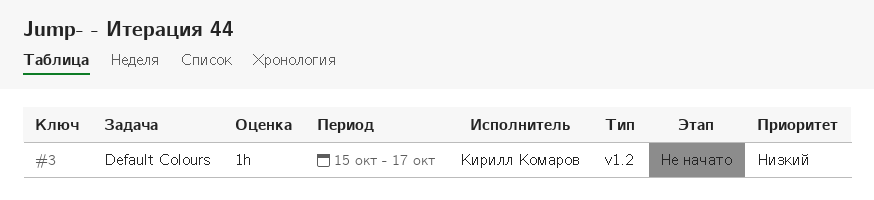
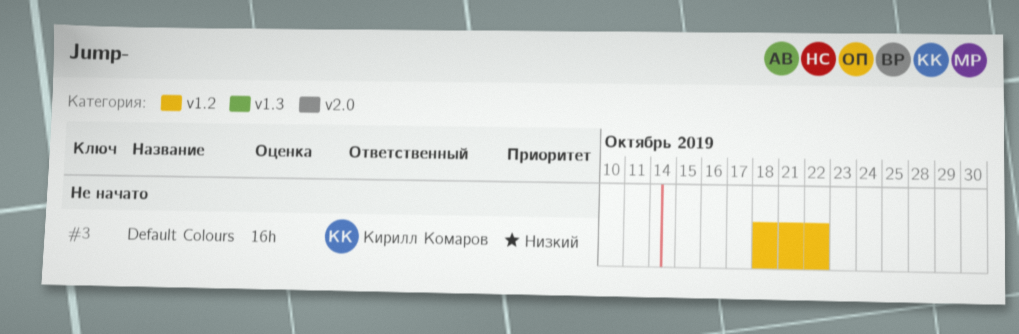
#3, estimate: 1h -> 16h
#3, start: Oct 15 -> Oct 18
#3, due: Oct 17 -> Oct 22

